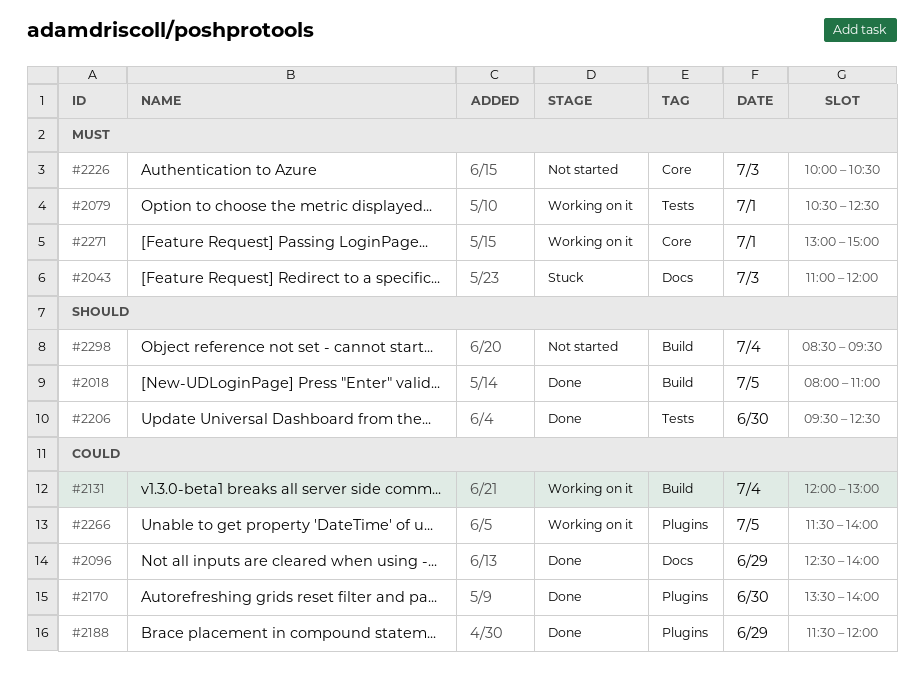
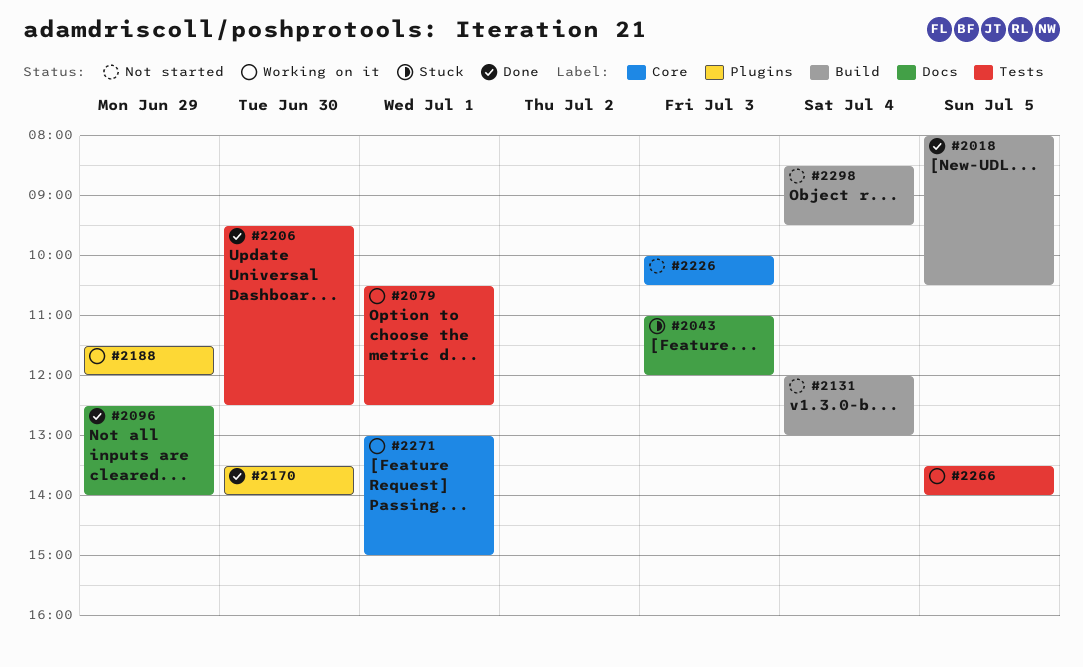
#2018, ends: 11:00 -> 10:30
#2131, status: Working on it -> Not started
#2188, status: Done -> Working on it
#2266, label: Plugins -> Tests
#2266, begins: 11:30 -> 13:30

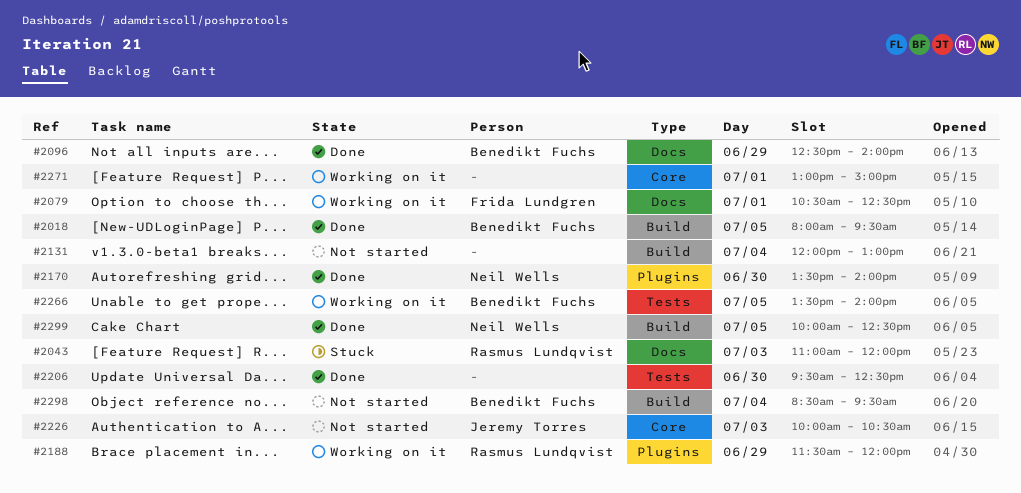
#2018, ends: 10:30 -> 09:30
#2079, label: Tests -> Docs
#2299: none -> present

